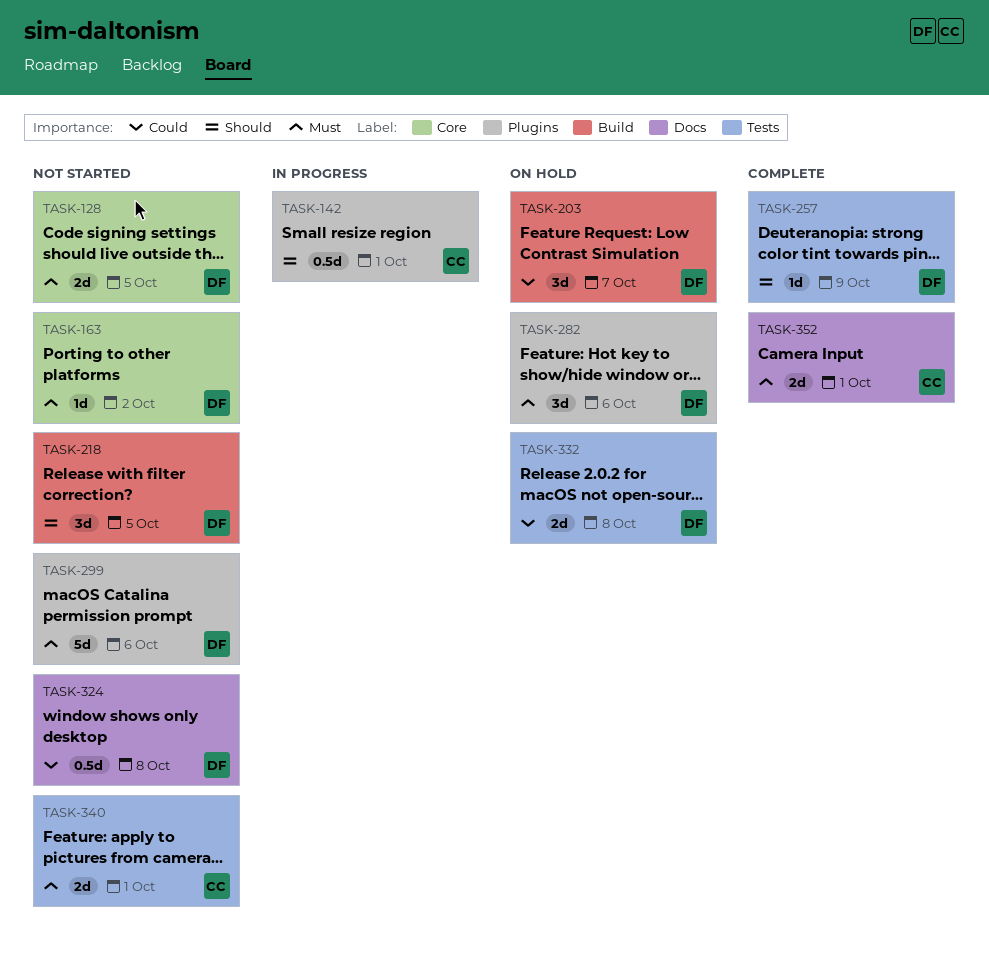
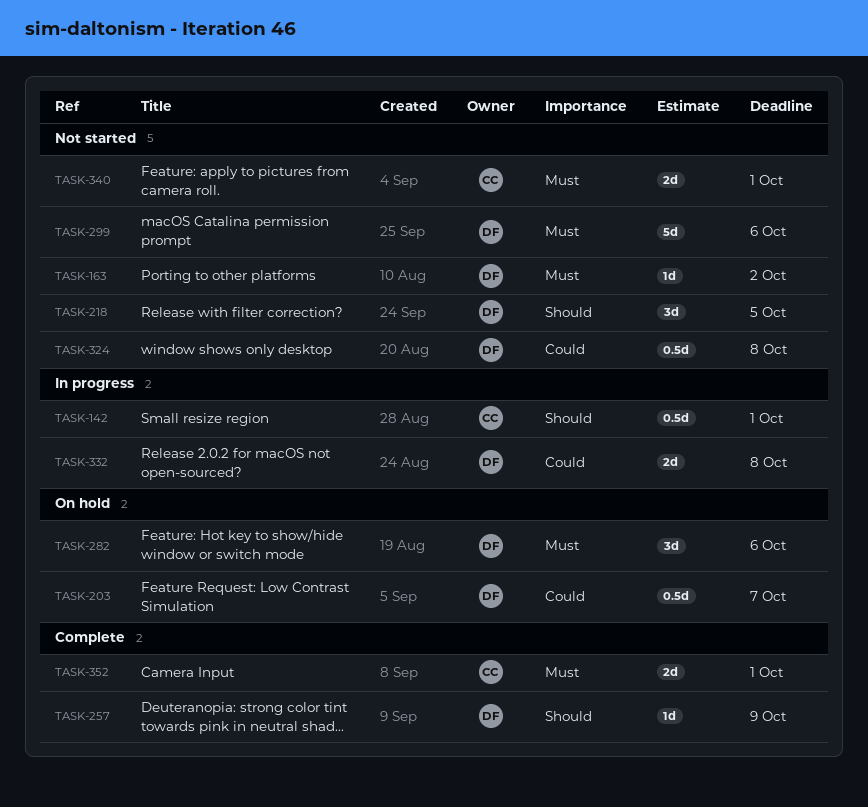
TASK-128: present -> none
TASK-203, estimate: 3d -> 0.5d
TASK-332, status: On hold -> In progress

